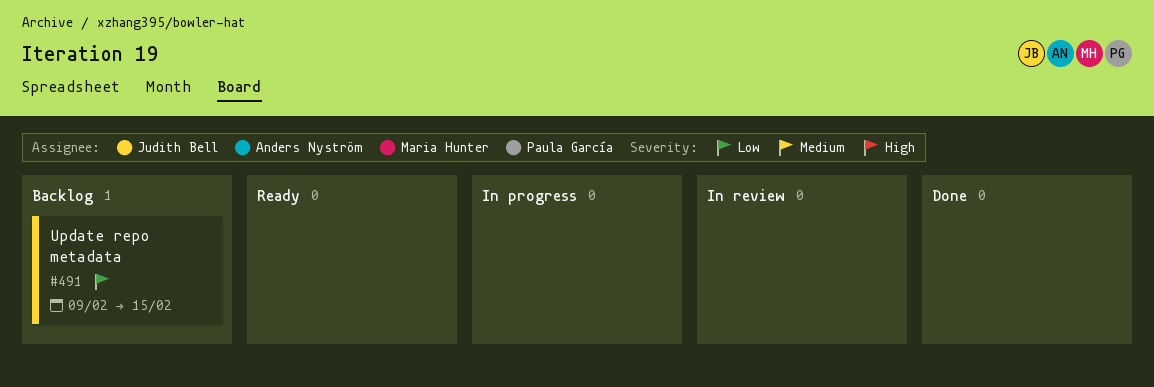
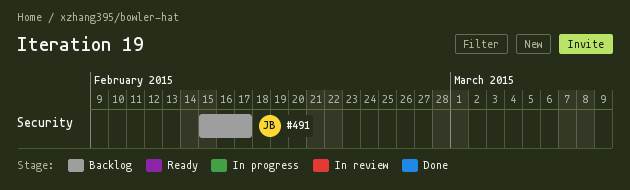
#491, start: Feb 9 -> Feb 15
#491, due: Feb 15 -> Feb 17

